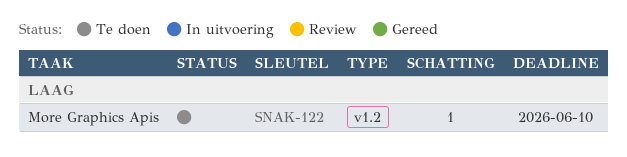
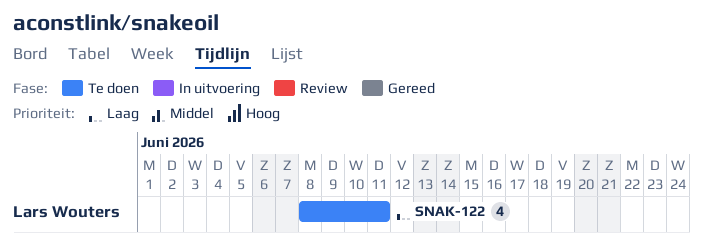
SNAK-122, estimate: 1 -> 4
SNAK-122, due: Jun 10 -> Jun 11

